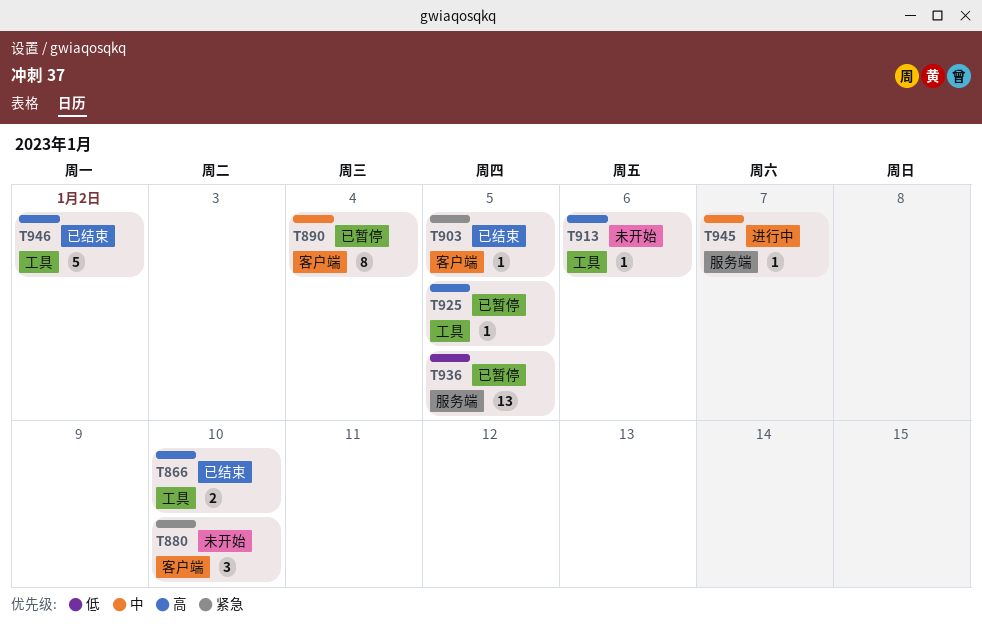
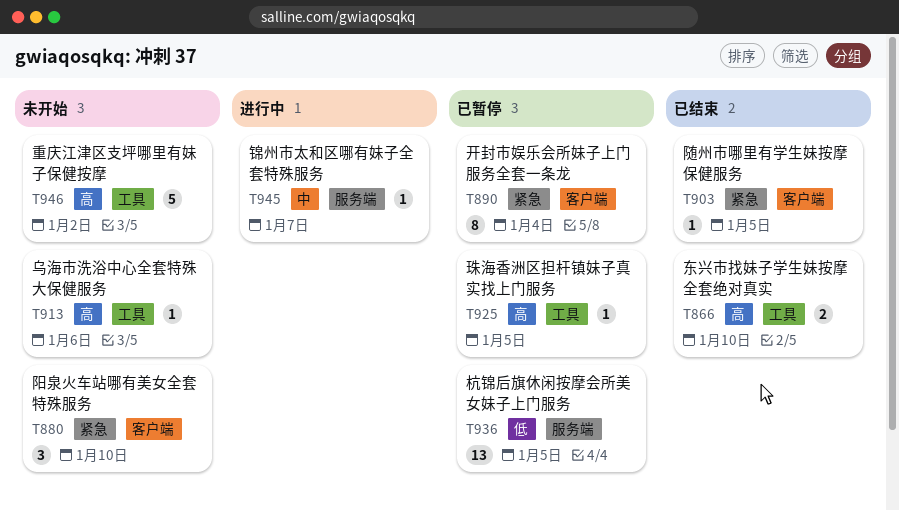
T890, priority: 中 -> 紧急
T946, status: 已结束 -> 未开始

